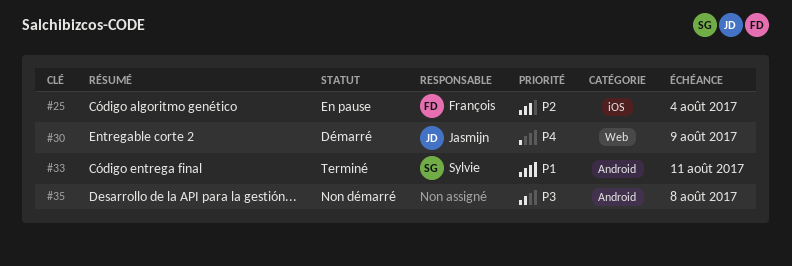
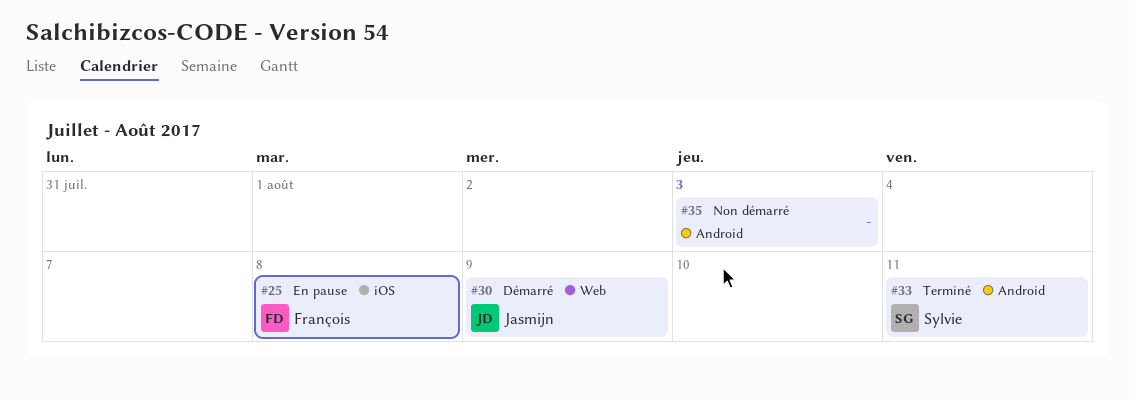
#25, due: Aug 4 -> Aug 8
#35, due: Aug 8 -> Aug 3

